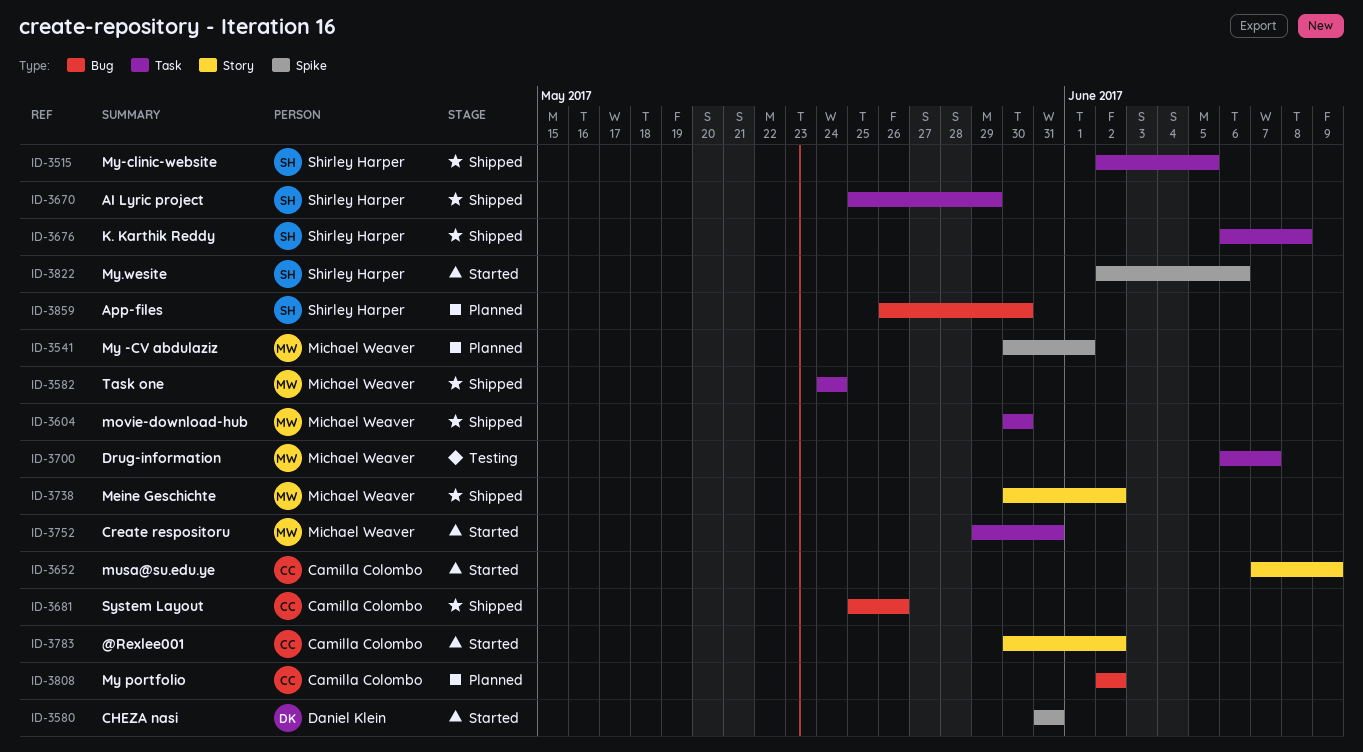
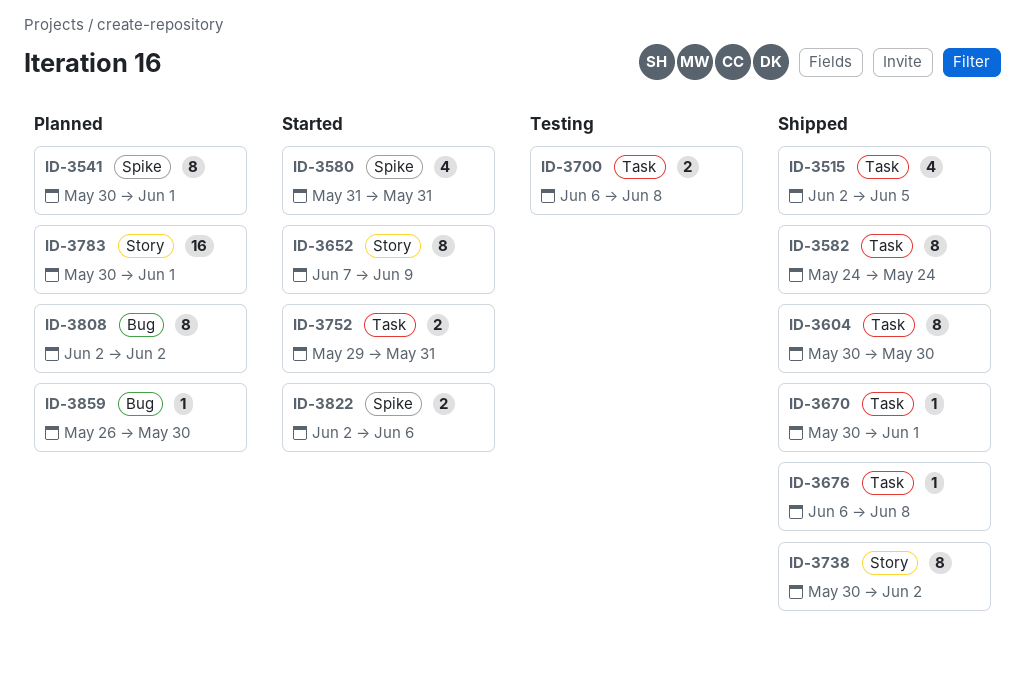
ID-3670, start: May 25 -> May 30
ID-3670, due: May 29 -> Jun 1
ID-3681: present -> none
ID-3700, due: Jun 7 -> Jun 8
ID-3783, status: Started -> Planned
ID-3783, due: Jun 2 -> Jun 1

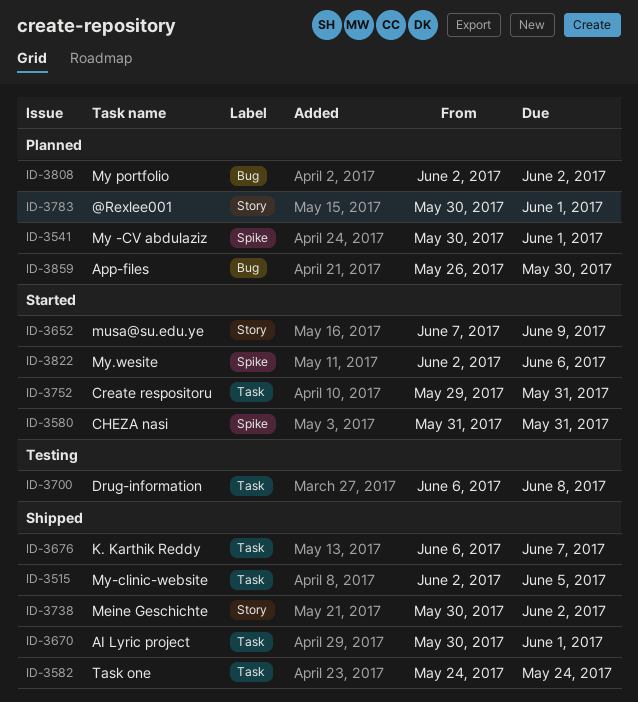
ID-3604: present -> none
ID-3676, due: Jun 8 -> Jun 7

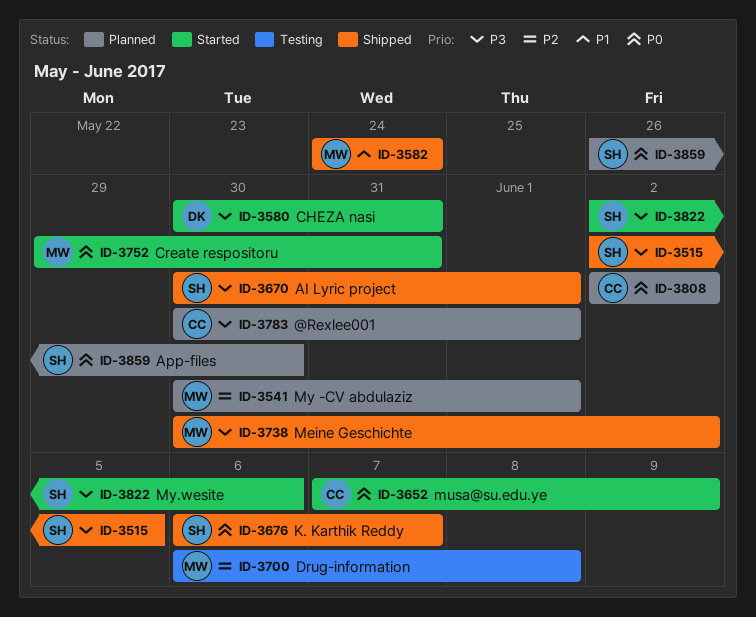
ID-3580, start: May 31 -> May 30

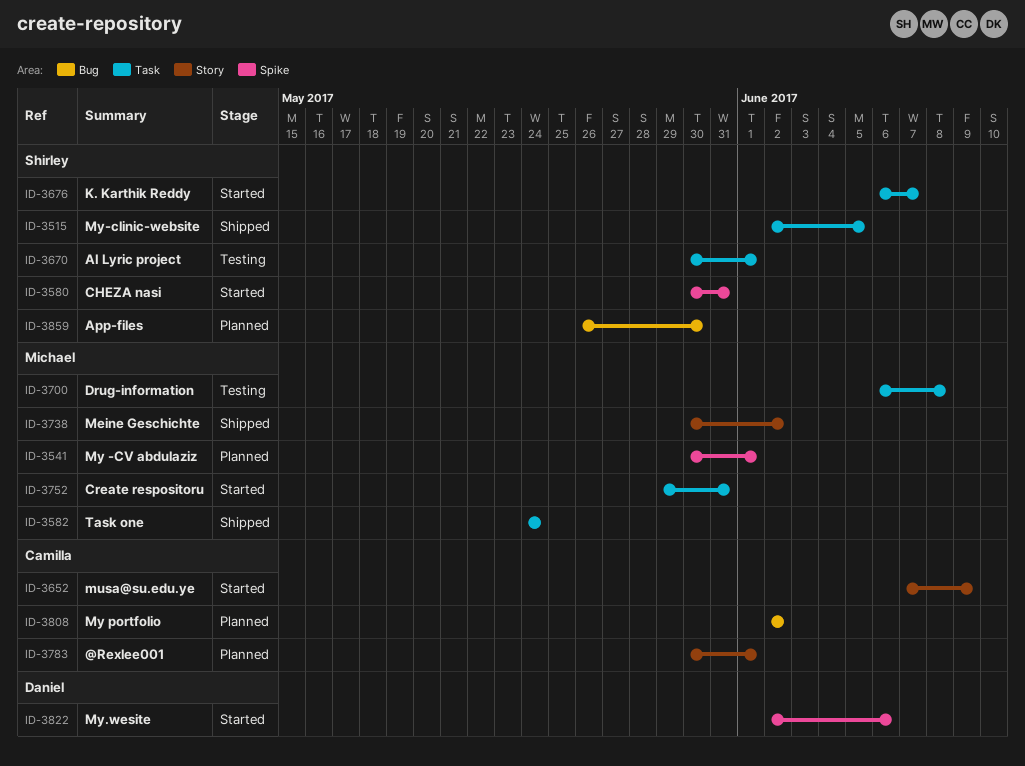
ID-3580, owner: Daniel -> Shirley
ID-3670, status: Shipped -> Testing
ID-3676, status: Shipped -> Started
ID-3822, owner: Shirley -> Daniel

